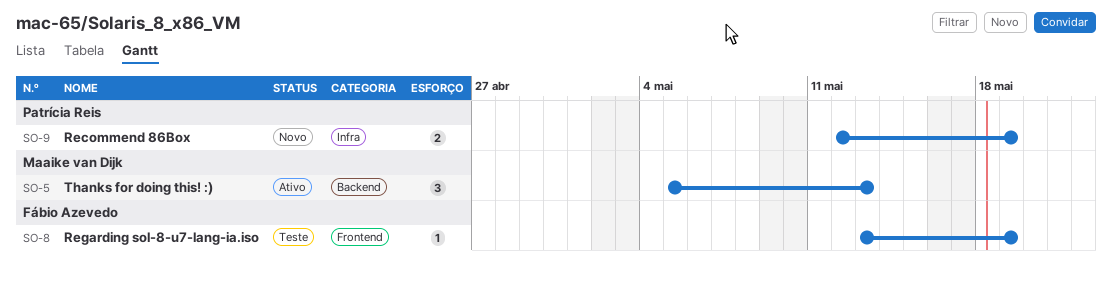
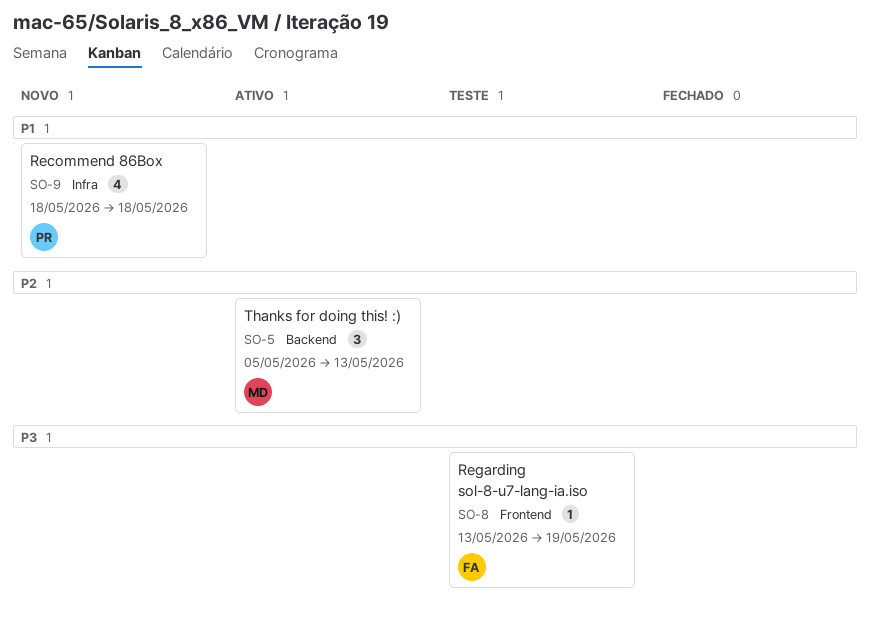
SO-9, estimate: 2 -> 4
SO-9, start: May 12 -> May 18
SO-9, due: May 19 -> May 18

